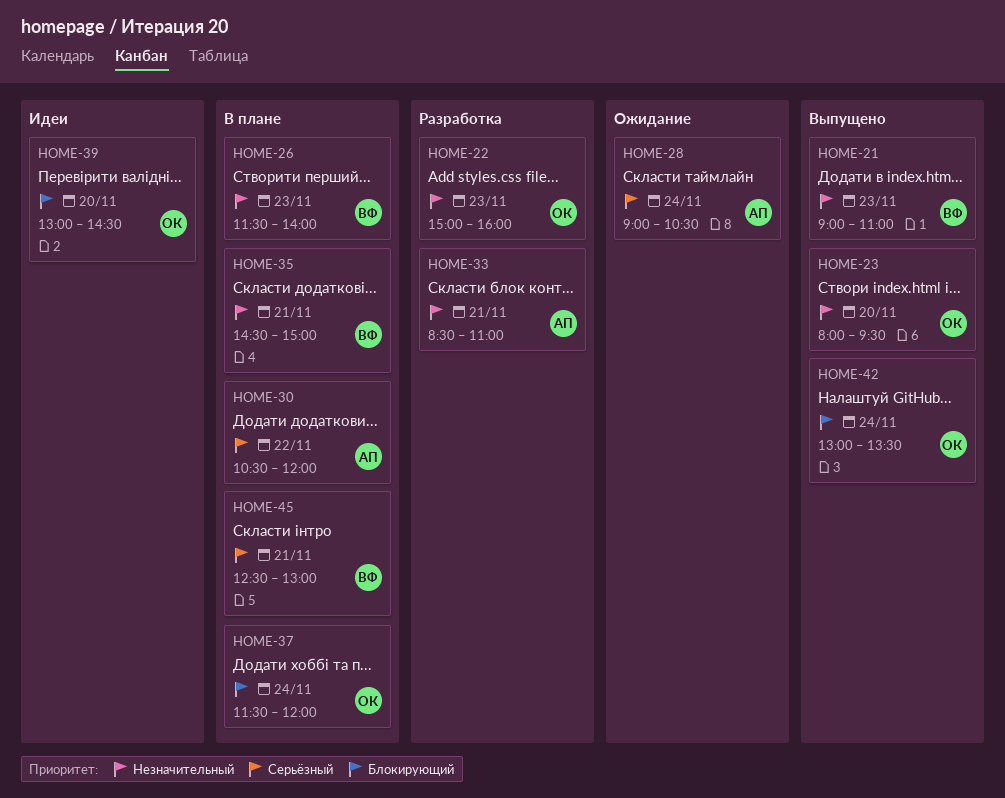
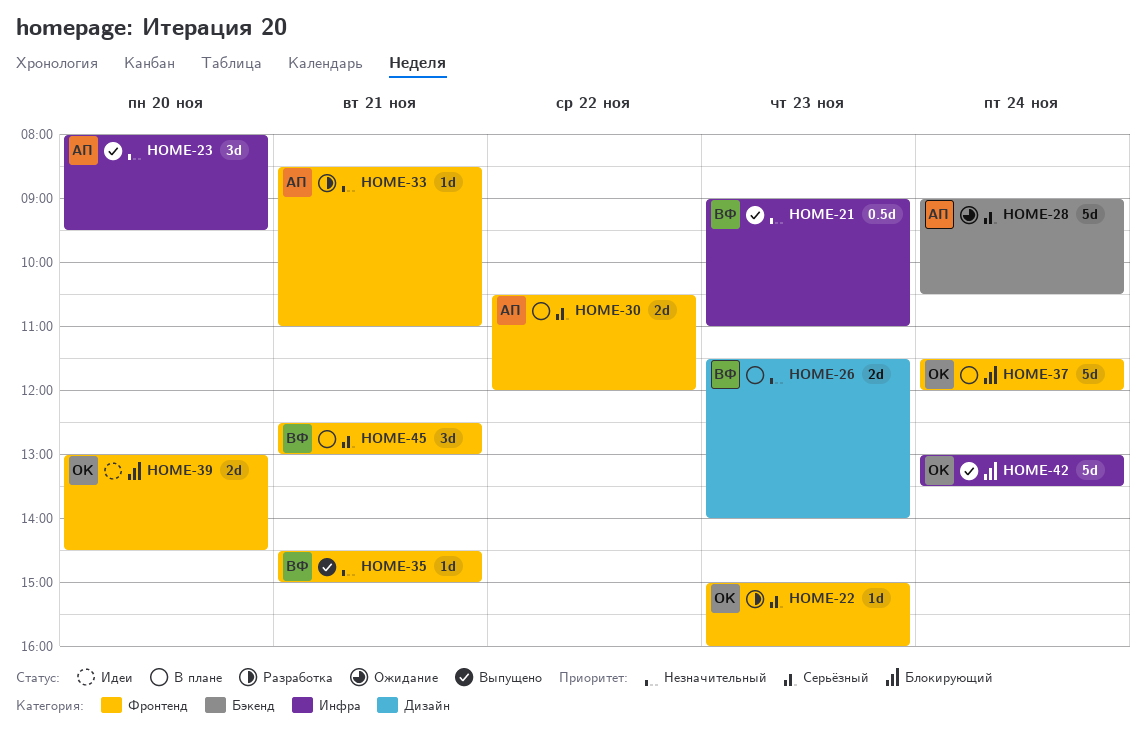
HOME-22, priority: Незначительный -> Серьёзный
HOME-23, owner: ОК -> АП
HOME-35, status: В плане -> Выпущено

